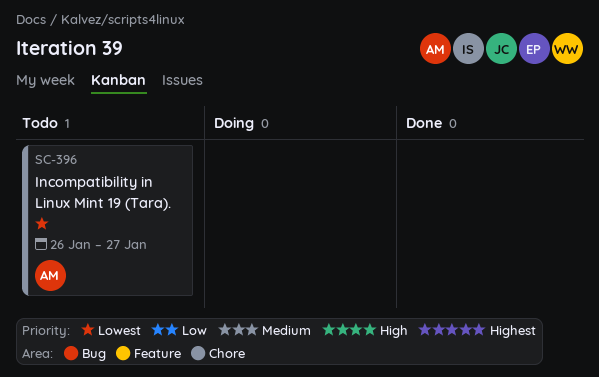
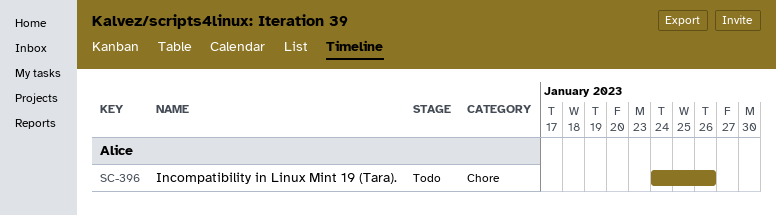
SC-396, start: Jan 26 -> Jan 24
SC-396, due: Jan 27 -> Jan 26

